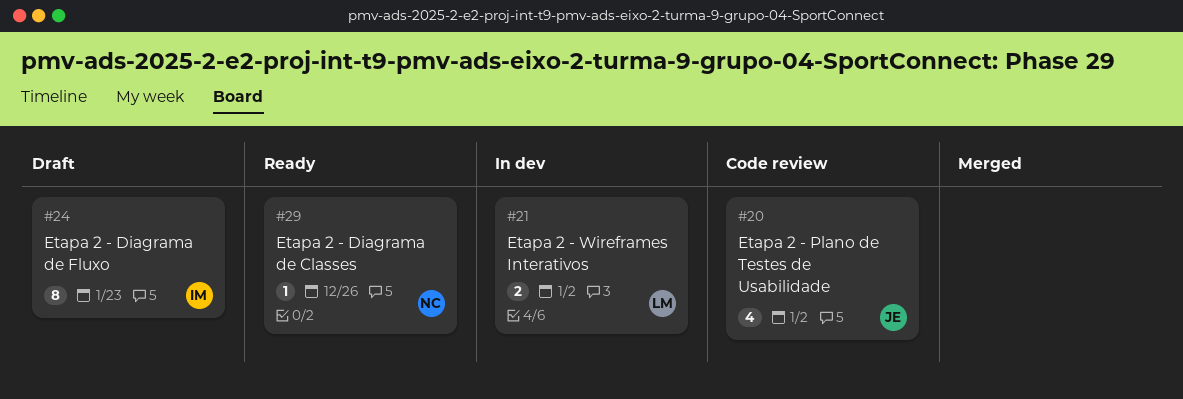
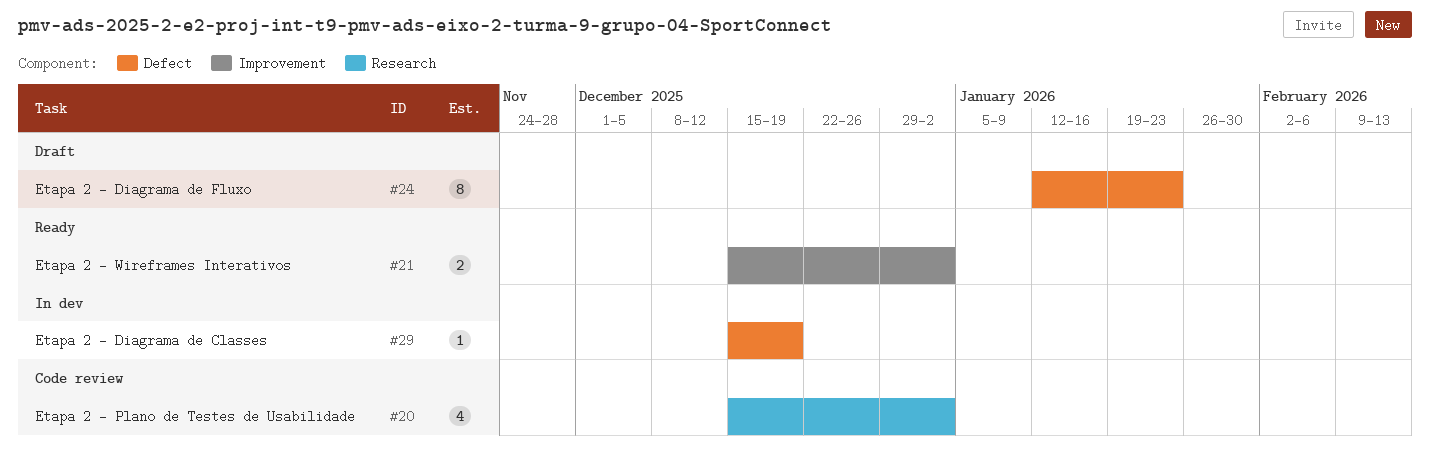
#21, status: In dev -> Ready
#29, status: Ready -> In dev
#29, due: Dec 26 -> Dec 19

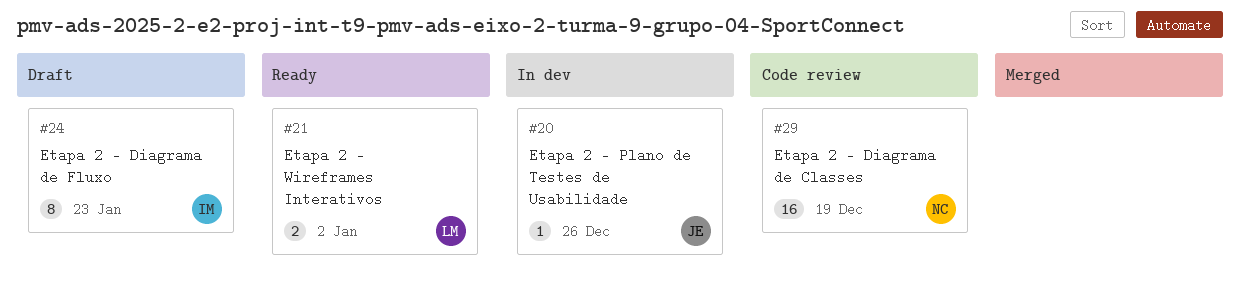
#20, status: Code review -> In dev
#20, estimate: 4 -> 1
#20, due: Jan 2 -> Dec 26
#29, status: In dev -> Code review
#29, estimate: 1 -> 16

